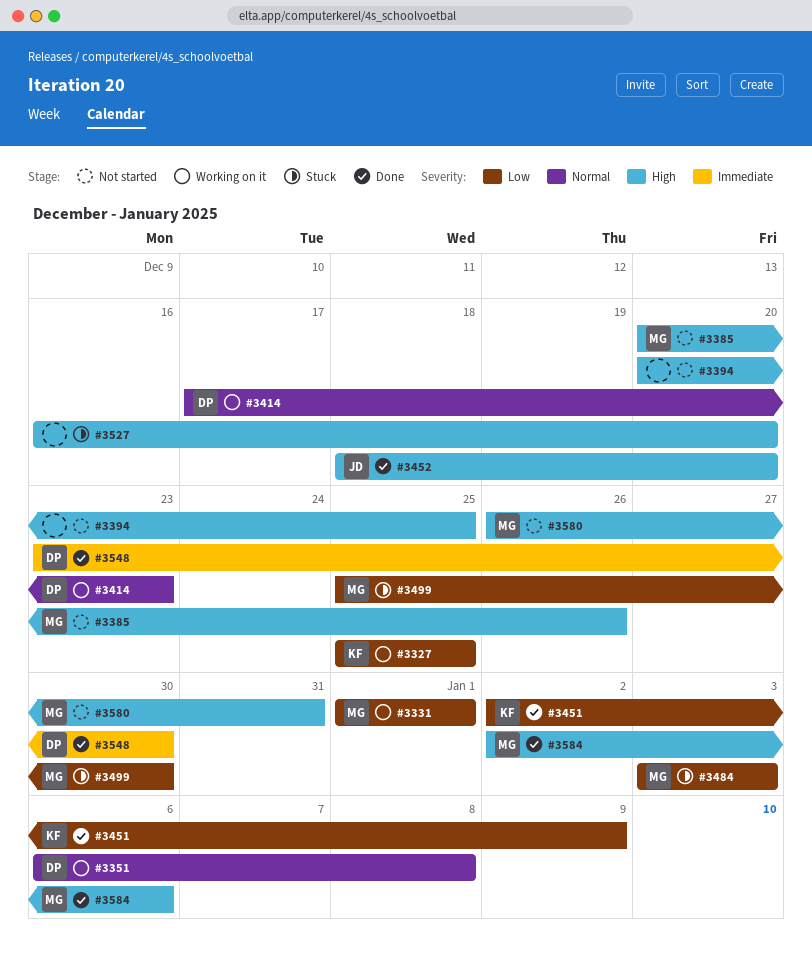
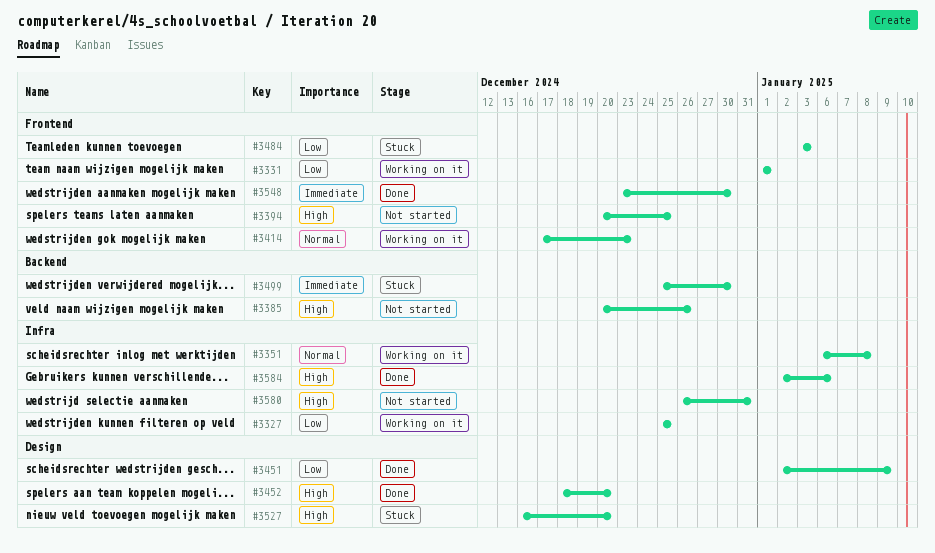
#3499, priority: Low -> Immediate

